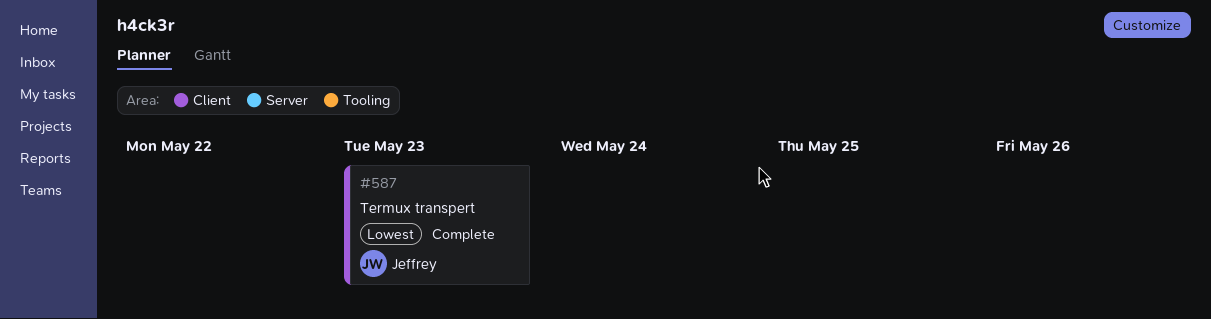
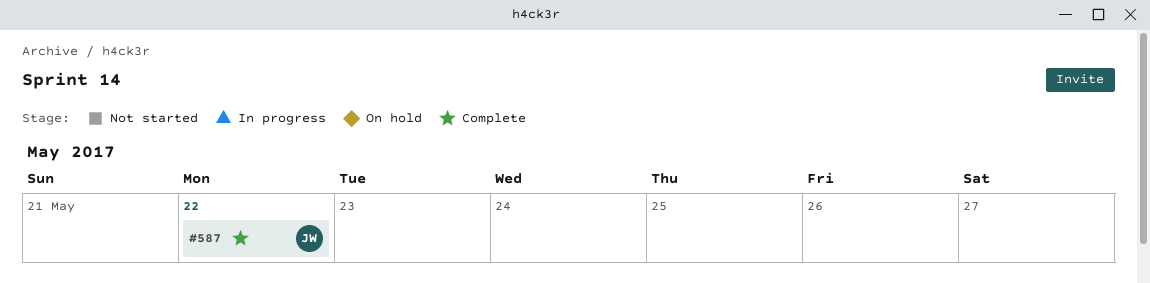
#587, due: May 23 -> May 22

